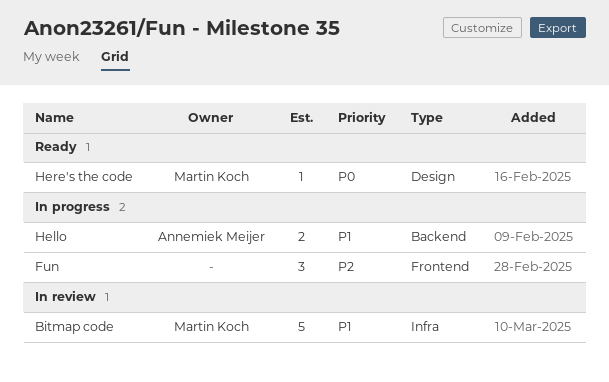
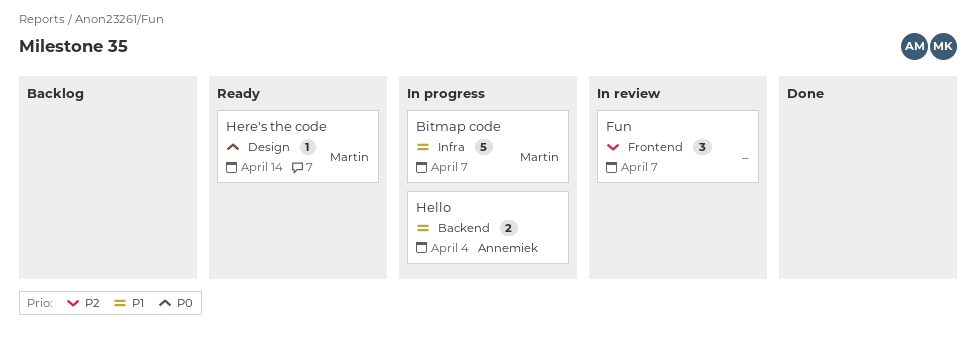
Bitmap code, status: In review -> In progress
Fun, status: In progress -> In review

